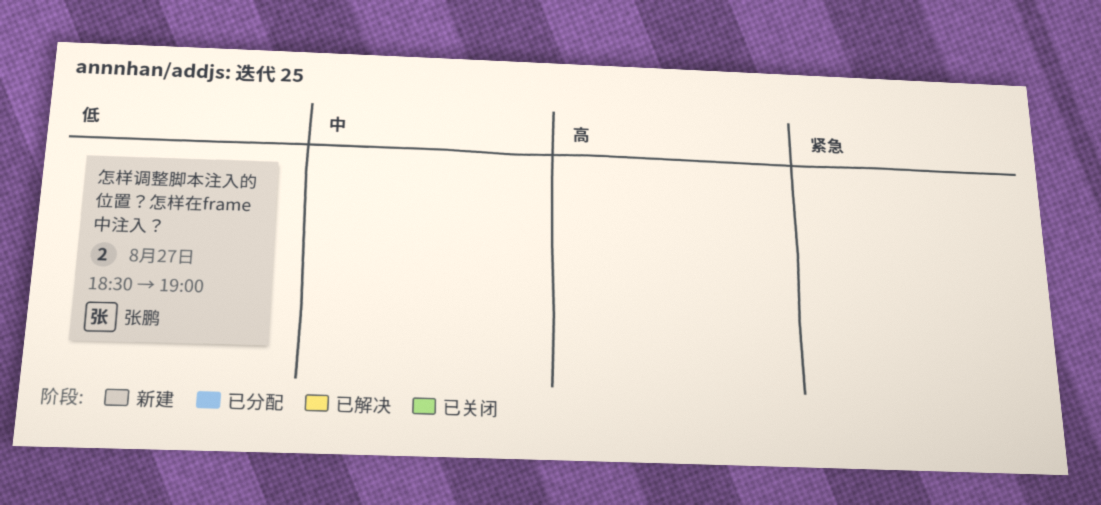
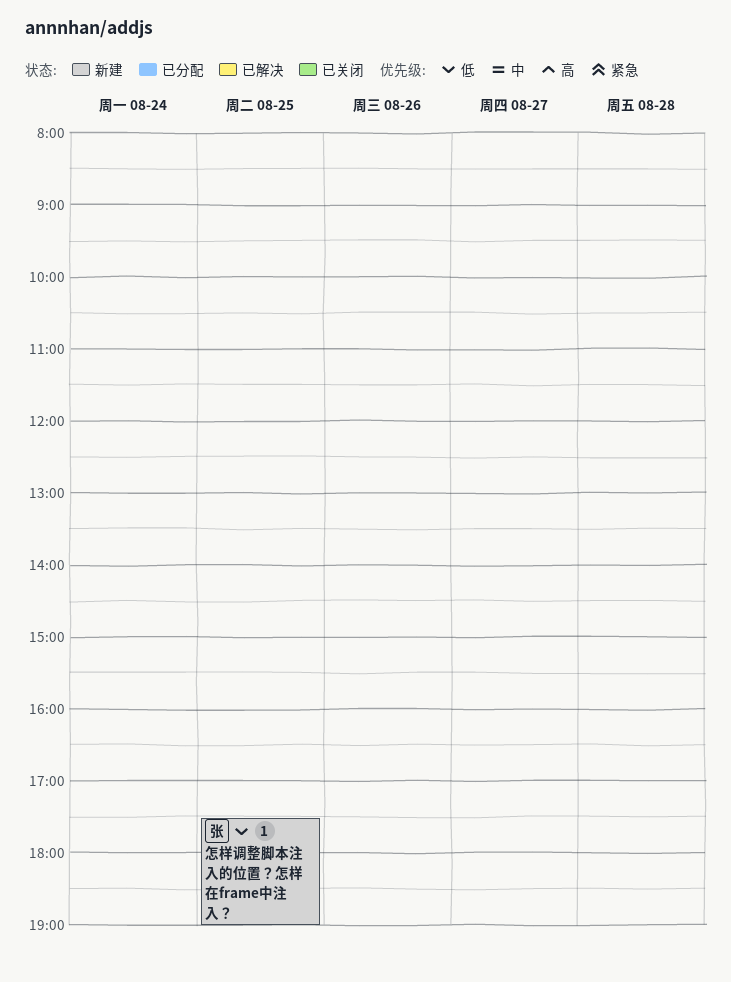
怎样调整脚本注入的位置？怎样在frame中注入？, estimate: 2 -> 1
怎样调整脚本注入的位置？怎样在frame中注入？, day: Aug 27 -> Aug 25
怎样调整脚本注入的位置？怎样在frame中注入？, begins: 18:30 -> 17:30

